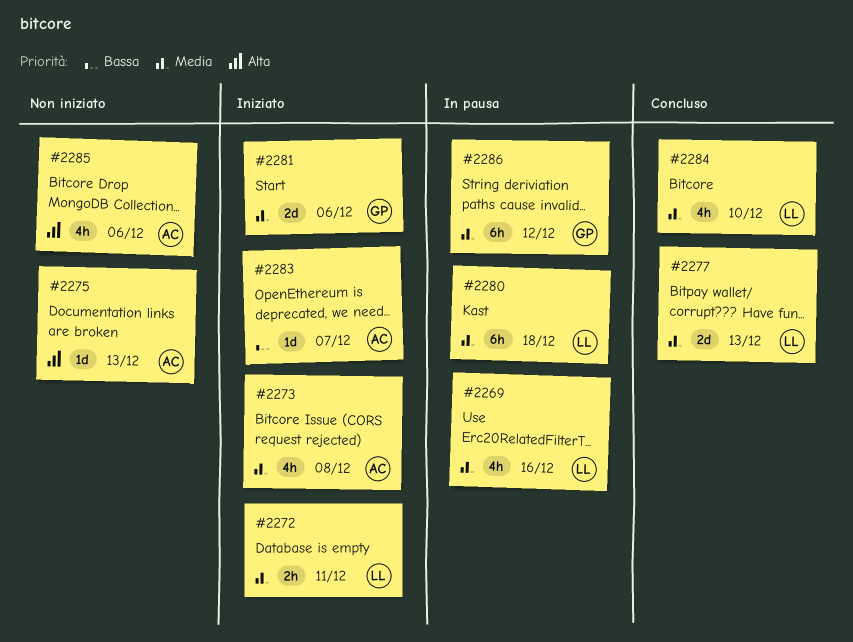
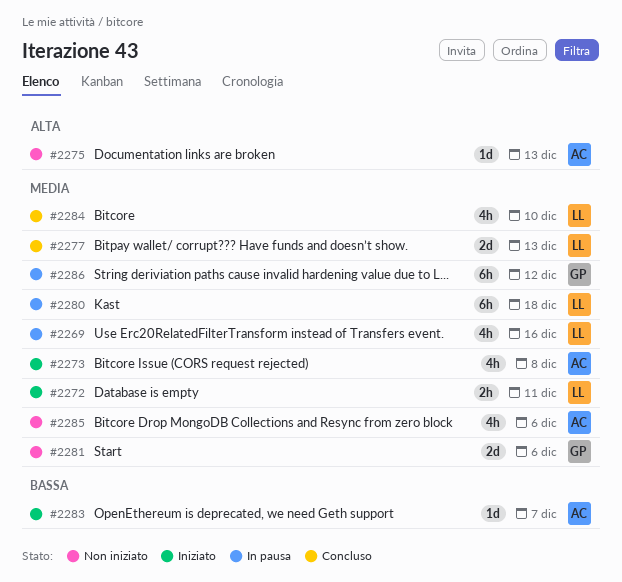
#2281, status: Iniziato -> Non iniziato
#2285, priority: Alta -> Media

